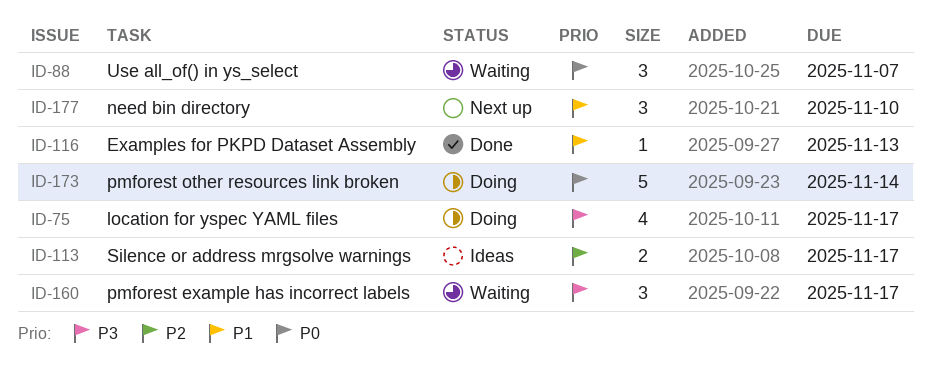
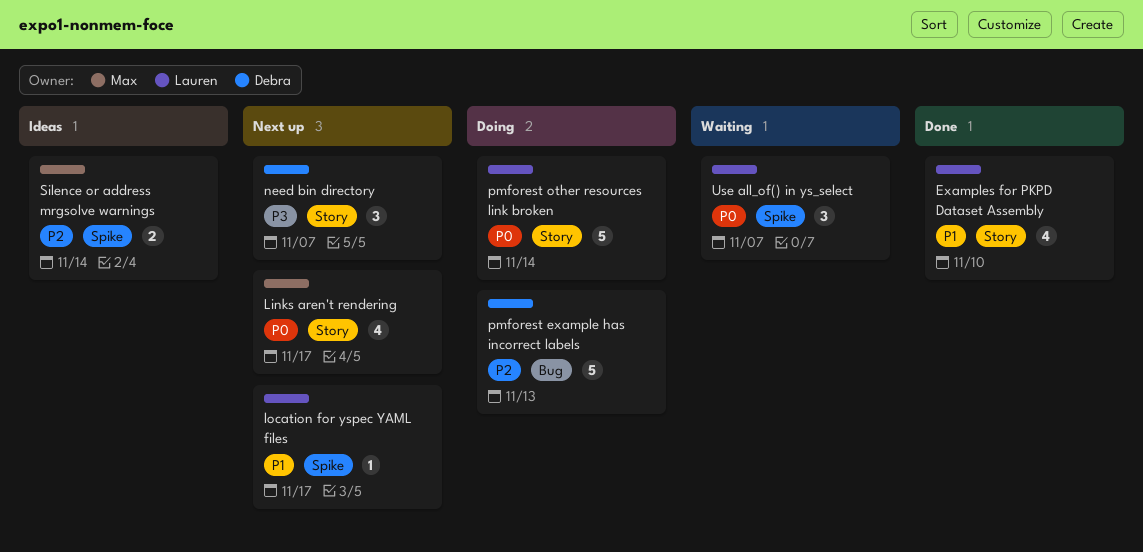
Examples for PKPD Dataset Assembly, estimate: 1 -> 4
Examples for PKPD Dataset Assembly, due: Nov 13 -> Nov 10
Links aren't rendering: none -> present
location for yspec YAML files, status: Doing -> Next up
location for yspec YAML files, priority: P3 -> P1
location for yspec YAML files, estimate: 4 -> 1
need bin directory, priority: P1 -> P3
need bin directory, due: Nov 10 -> Nov 7
pmforest example has incorrect labels, status: Waiting -> Doing
pmforest example has incorrect labels, priority: P3 -> P2
pmforest example has incorrect labels, estimate: 3 -> 5
pmforest example has incorrect labels, due: Nov 17 -> Nov 13
Silence or address mrgsolve warnings, due: Nov 17 -> Nov 14

